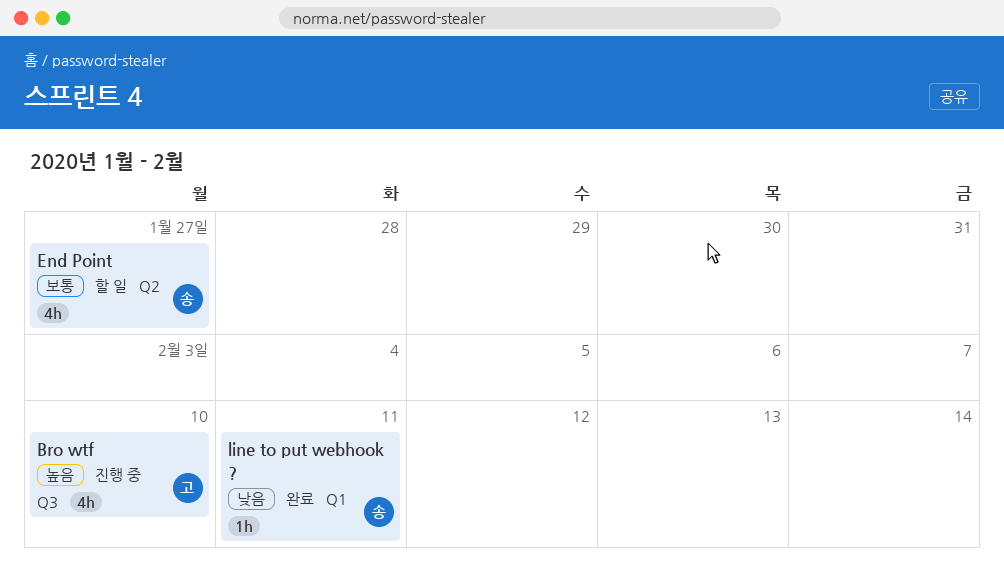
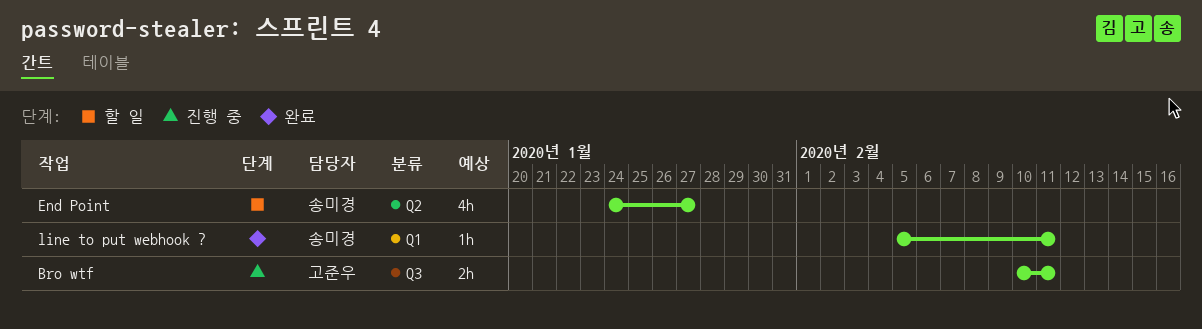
Bro wtf, estimate: 4h -> 2h
Bro wtf, due: Feb 10 -> Feb 11

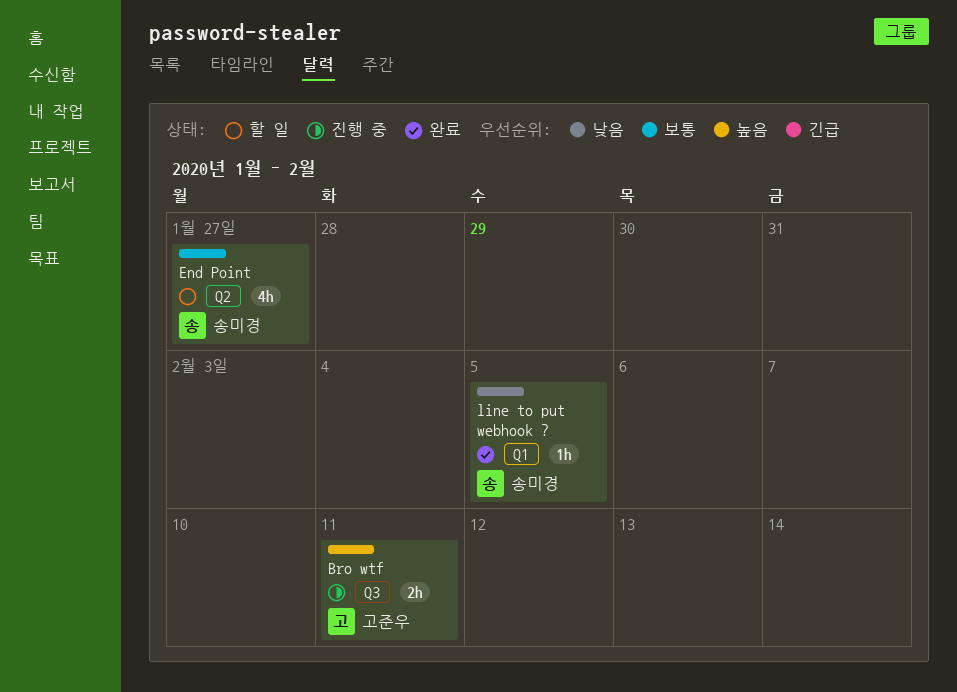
line to put webhook ?, due: Feb 11 -> Feb 5

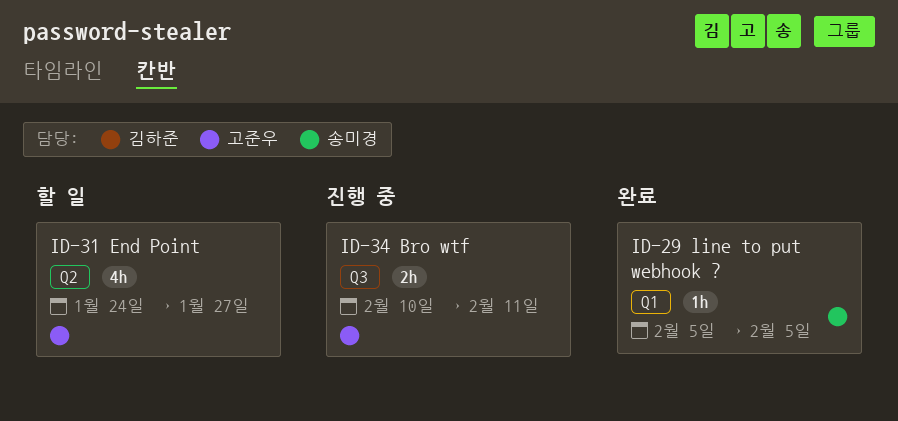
End Point, owner: 송미경 -> 고준우

